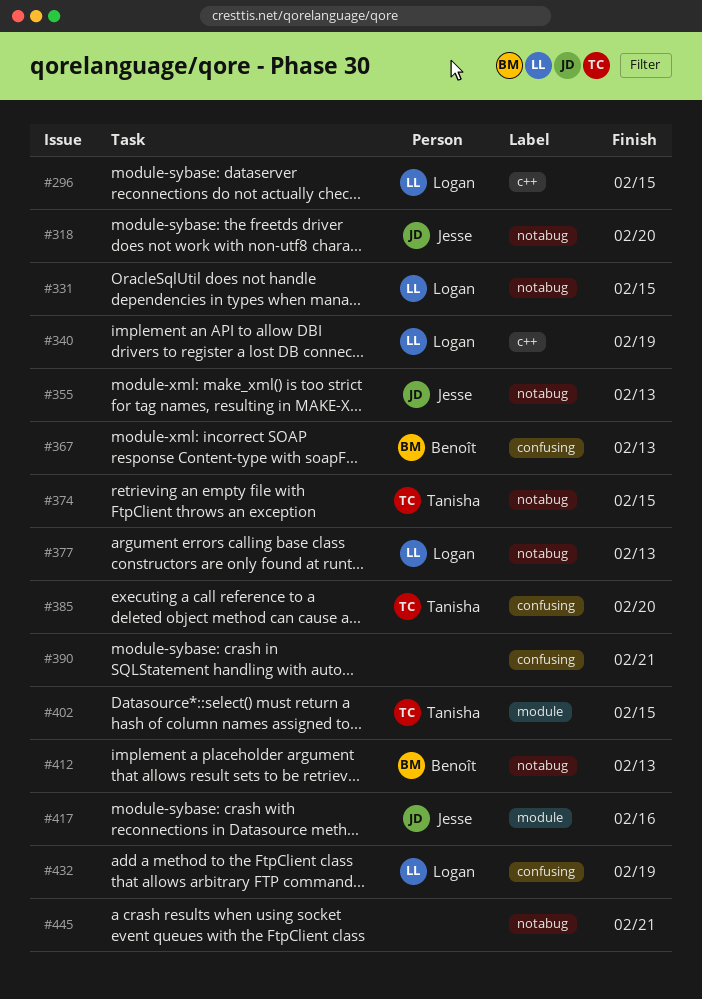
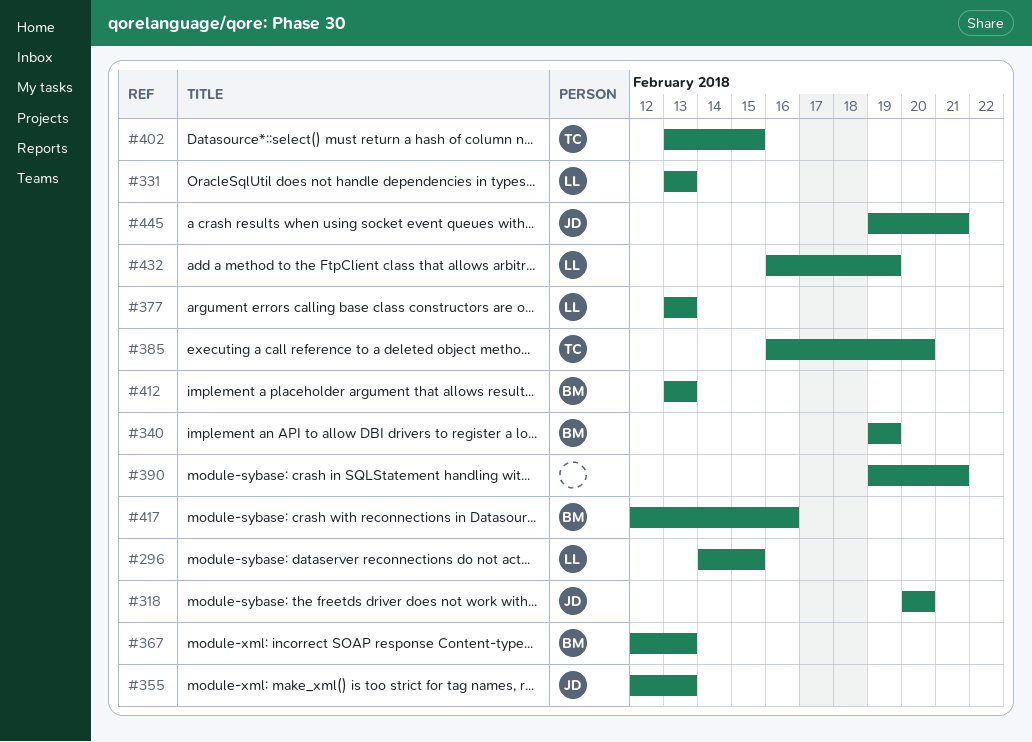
#331, due: Feb 15 -> Feb 13
#340, owner: Logan -> Benoît
#374: present -> none
#417, owner: Jesse -> Benoît
#445, owner: none -> Jesse

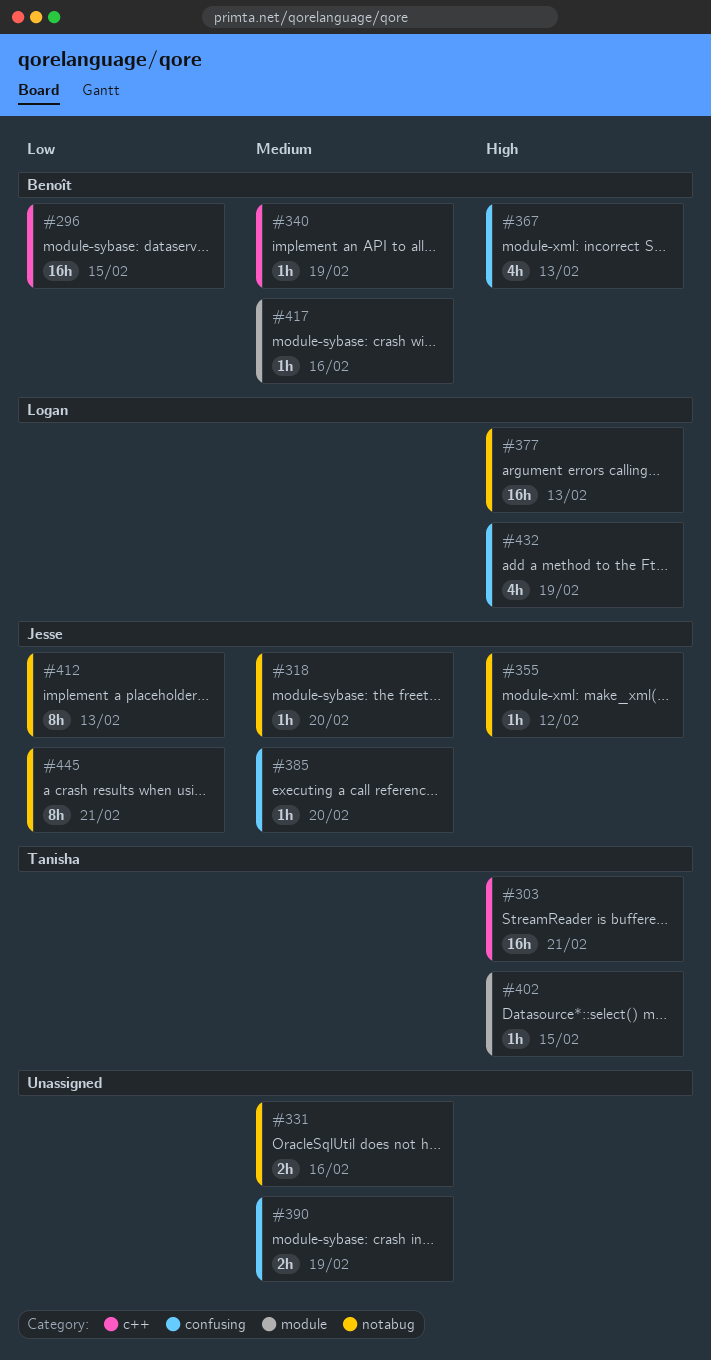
#296, owner: Logan -> Benoît
#303: none -> present
#331, owner: Logan -> none
#331, due: Feb 13 -> Feb 16
#355, due: Feb 13 -> Feb 12
#385, owner: Tanisha -> Jesse
#390, due: Feb 21 -> Feb 19
#412, owner: Benoît -> Jesse

